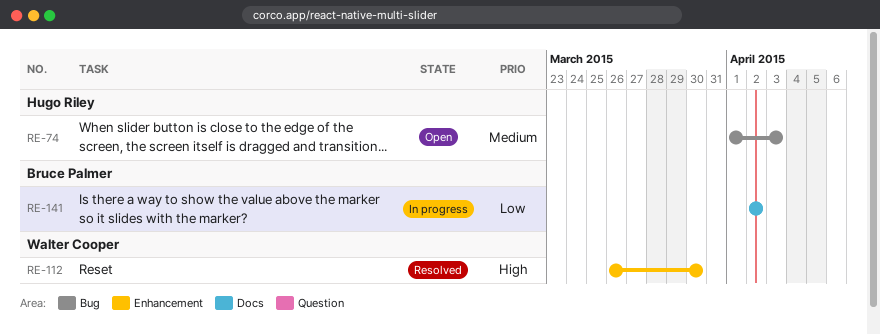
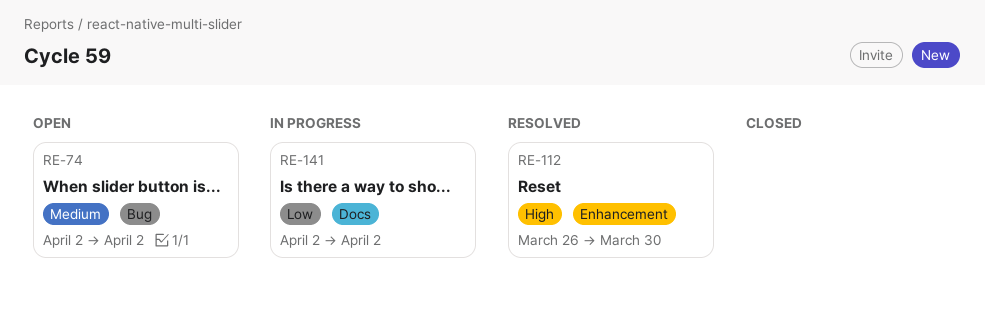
RE-74, start: Apr 1 -> Apr 2
RE-74, due: Apr 3 -> Apr 2

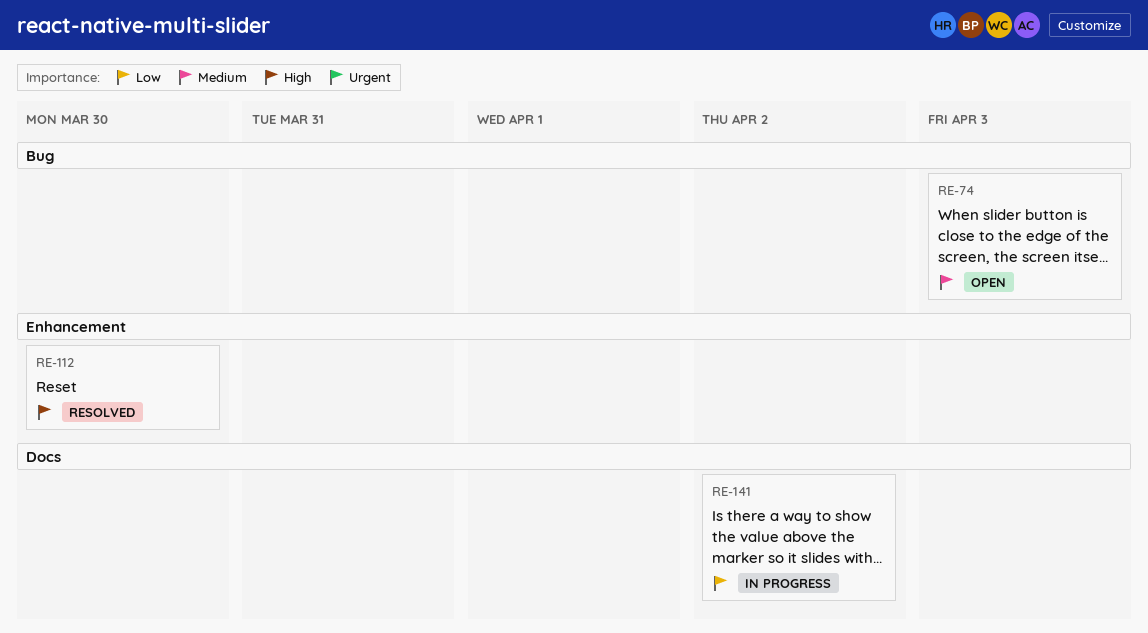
RE-74, due: Apr 2 -> Apr 3

